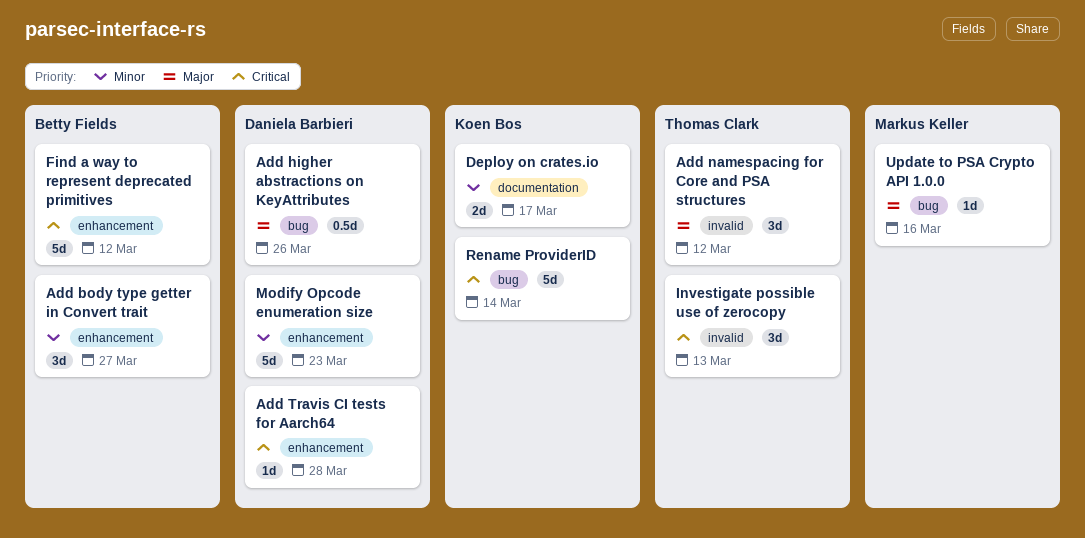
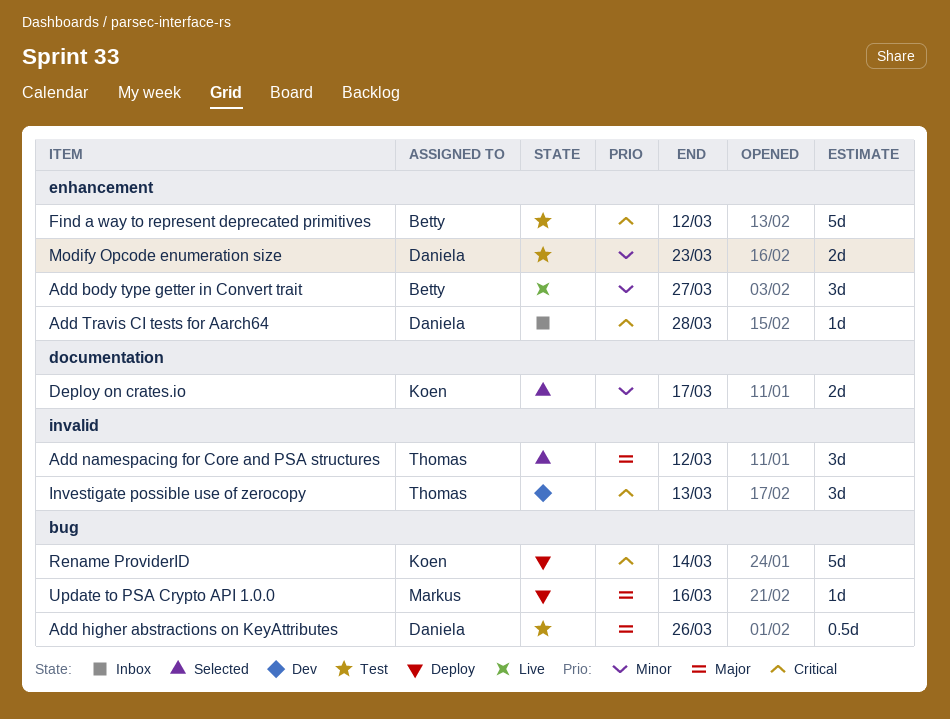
Modify Opcode enumeration size, estimate: 5d -> 2d

